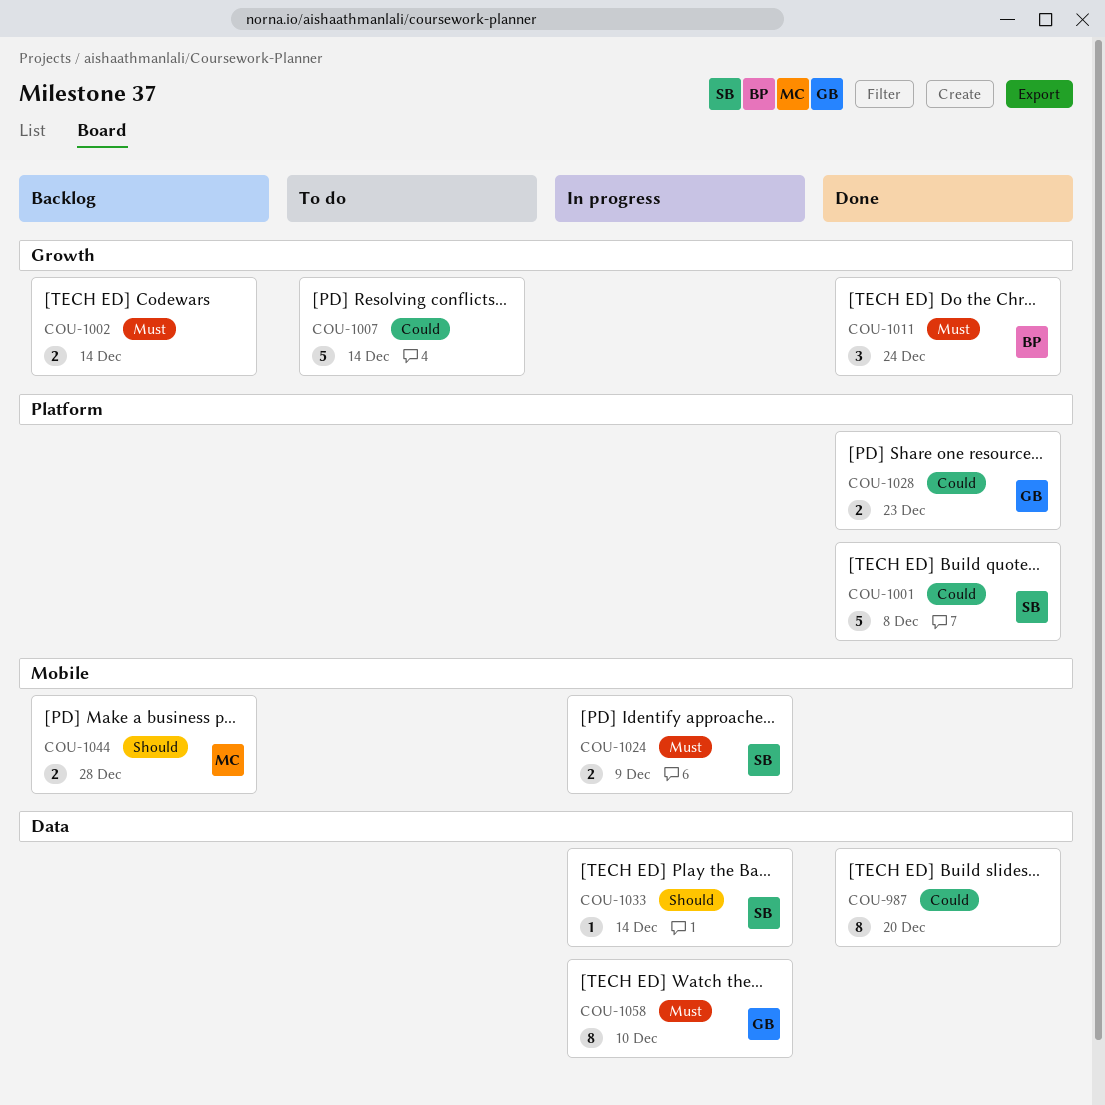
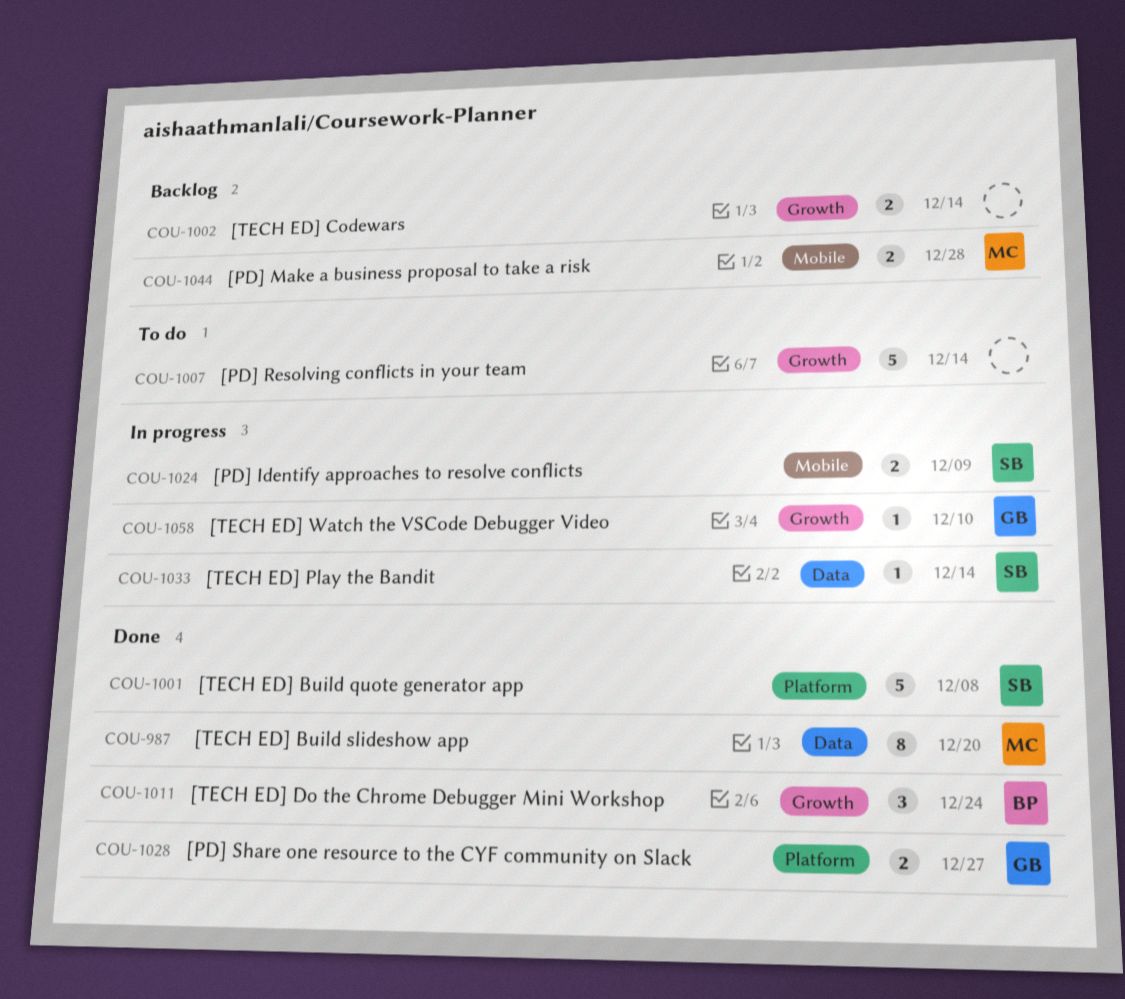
COU-987, owner: none -> MC
COU-1028, due: Dec 23 -> Dec 27
COU-1058, label: Data -> Growth
COU-1058, estimate: 8 -> 1

